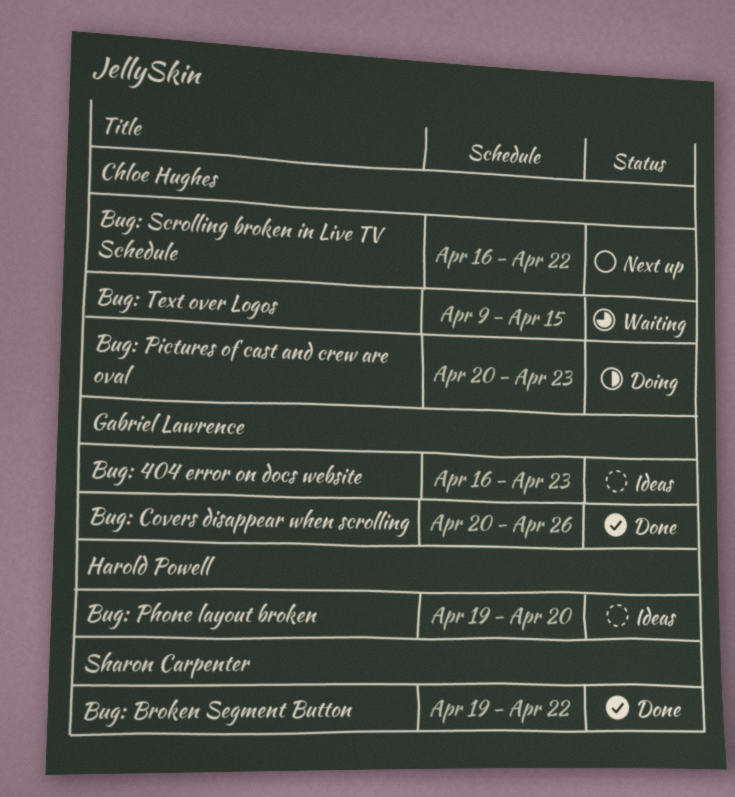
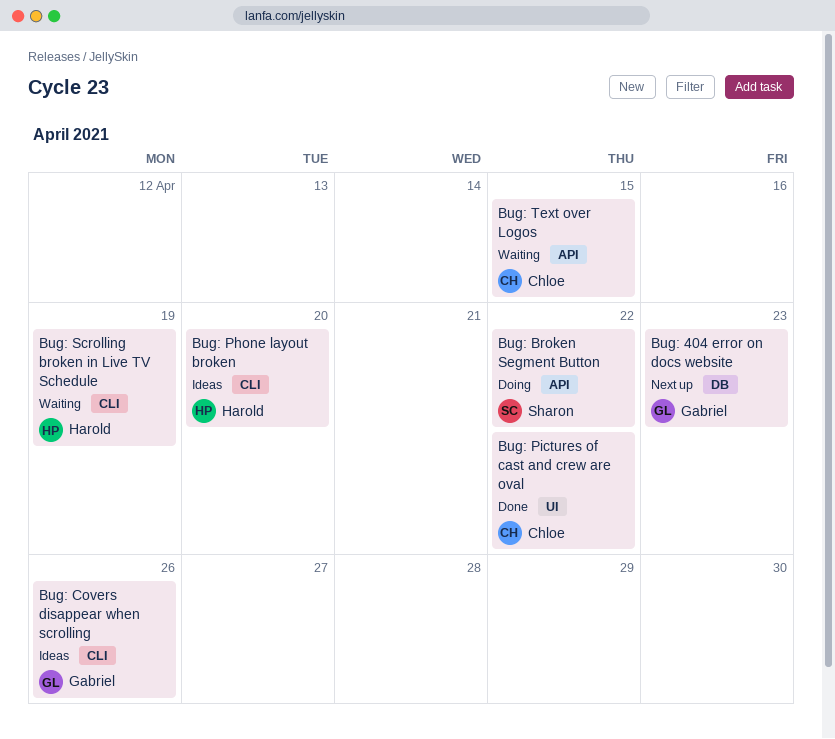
Bug: 404 error on docs website, status: Ideas -> Next up
Bug: Broken Segment Button, status: Done -> Doing
Bug: Covers disappear when scrolling, status: Done -> Ideas
Bug: Pictures of cast and crew are oval, status: Doing -> Done
Bug: Pictures of cast and crew are oval, due: Apr 23 -> Apr 22
Bug: Scrolling broken in Live TV Schedule, status: Next up -> Waiting
Bug: Scrolling broken in Live TV Schedule, owner: Chloe Hughes -> Harold Powell
Bug: Scrolling broken in Live TV Schedule, due: Apr 22 -> Apr 19

